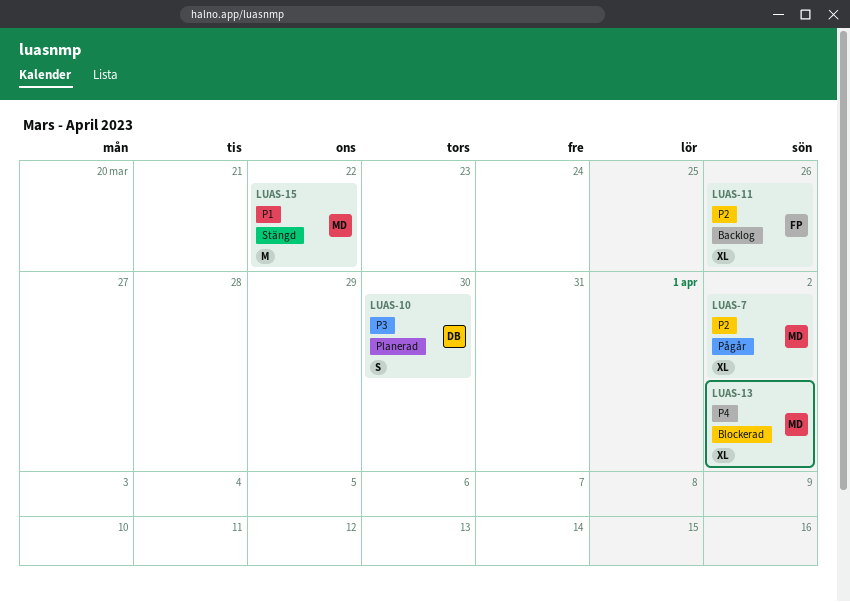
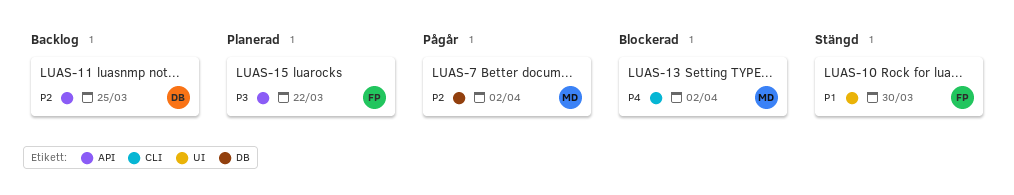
LUAS-10, status: Planerad -> Stängd
LUAS-10, owner: DB -> FP
LUAS-10, priority: P3 -> P1
LUAS-11, owner: FP -> DB
LUAS-11, due: Mar 26 -> Mar 25
LUAS-15, status: Stängd -> Planerad
LUAS-15, owner: MD -> FP
LUAS-15, priority: P1 -> P3

